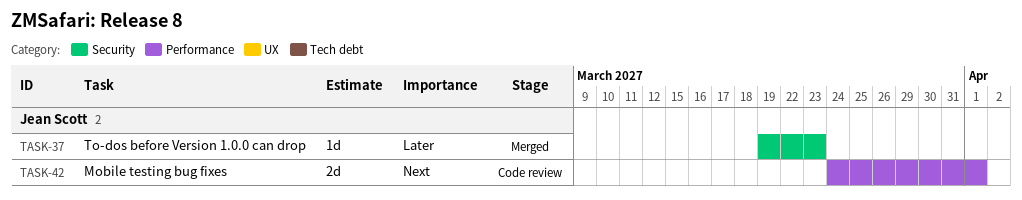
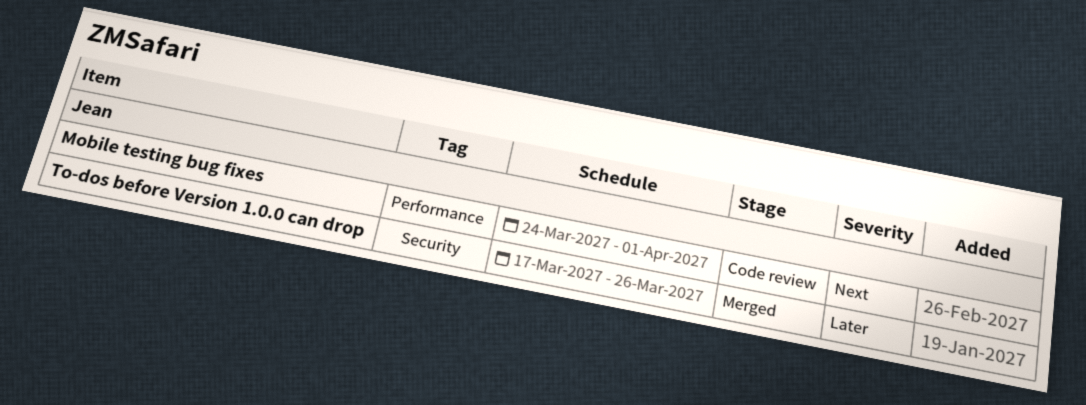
To-dos before Version 1.0.0 can drop, start: Mar 19 -> Mar 17
To-dos before Version 1.0.0 can drop, due: Mar 23 -> Mar 26

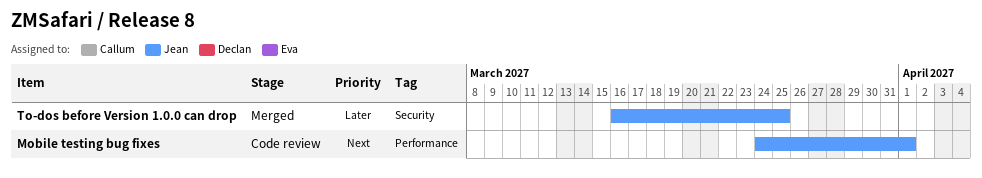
To-dos before Version 1.0.0 can drop, start: Mar 17 -> Mar 16
To-dos before Version 1.0.0 can drop, due: Mar 26 -> Mar 25

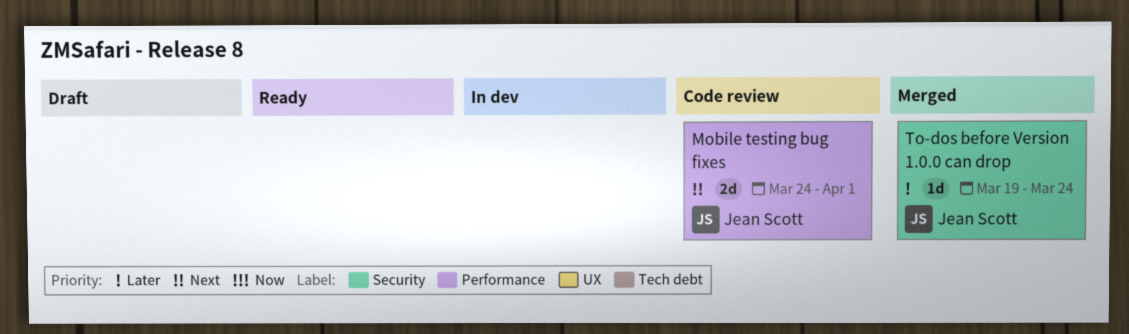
To-dos before Version 1.0.0 can drop, start: Mar 16 -> Mar 19
To-dos before Version 1.0.0 can drop, due: Mar 25 -> Mar 24

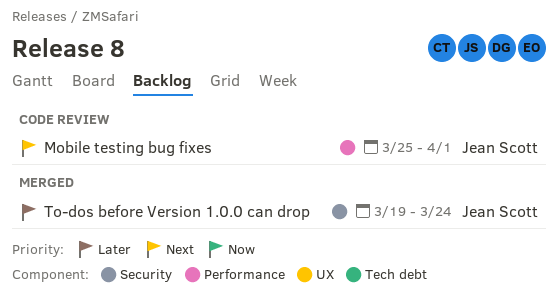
Mobile testing bug fixes, start: Mar 24 -> Mar 25

